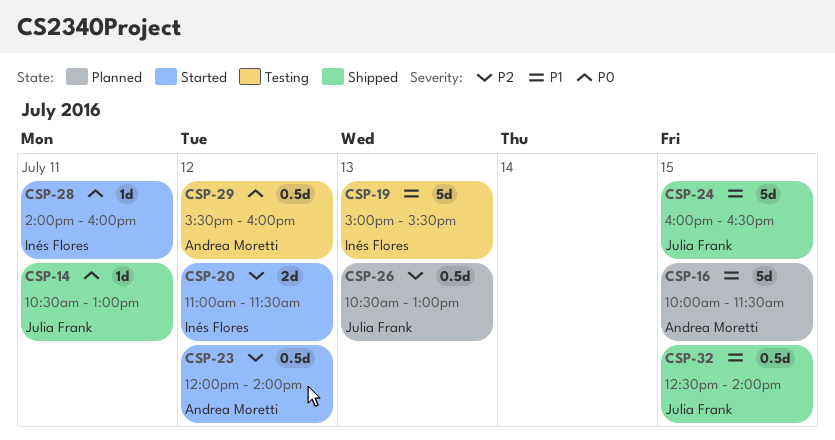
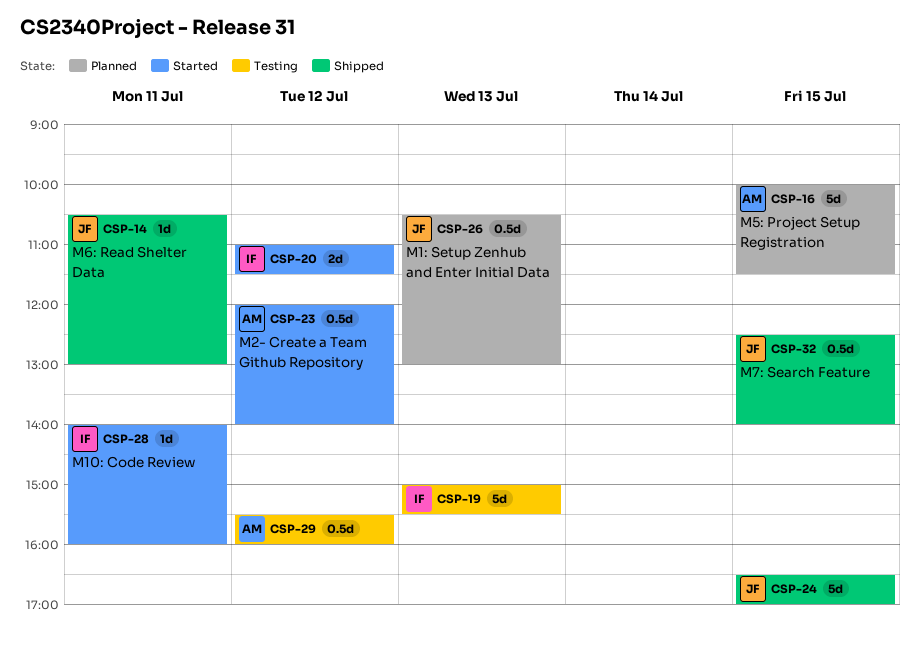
CSP-24, begins: 16:00 -> 16:30
CSP-24, ends: 16:30 -> 17:00

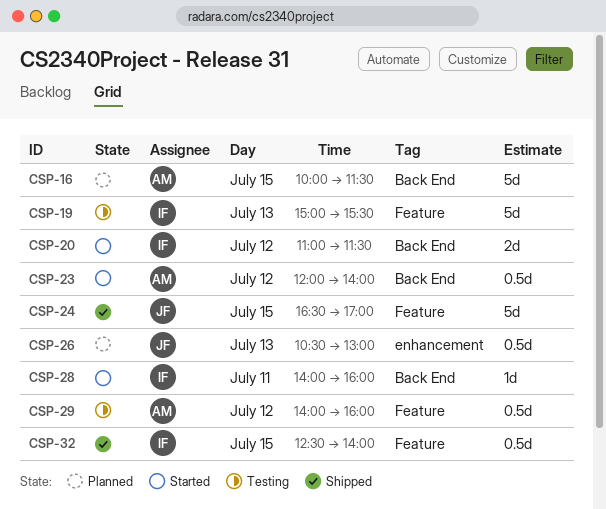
CSP-14: present -> none
CSP-29, begins: 15:30 -> 14:00
CSP-32, owner: JF -> IF

